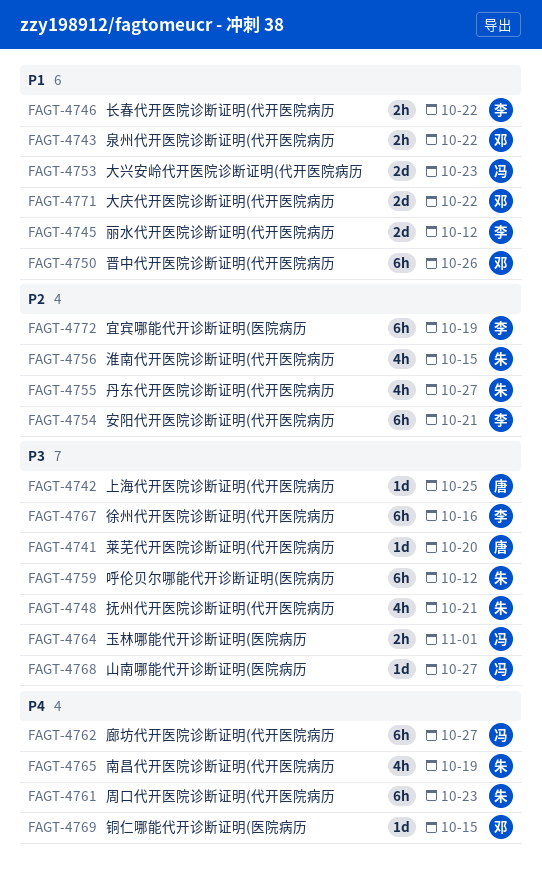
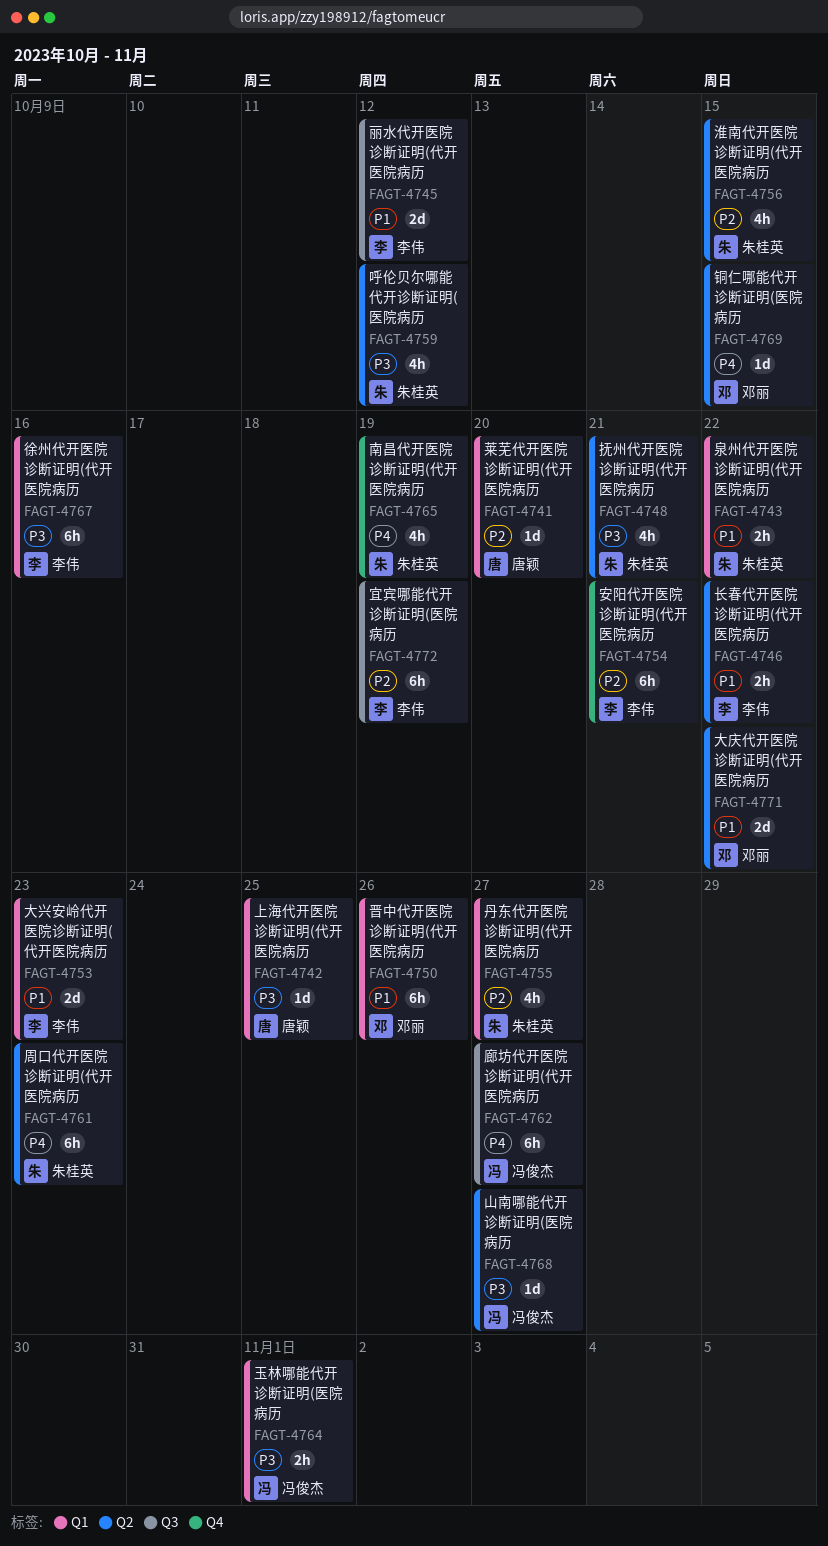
FAGT-4741, priority: P3 -> P2
FAGT-4743, owner: 邓丽 -> 朱桂英
FAGT-4753, owner: 冯俊杰 -> 李伟
FAGT-4759, estimate: 6h -> 4h

